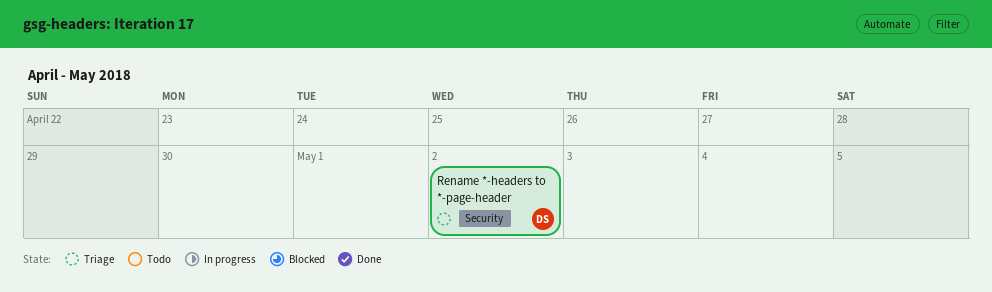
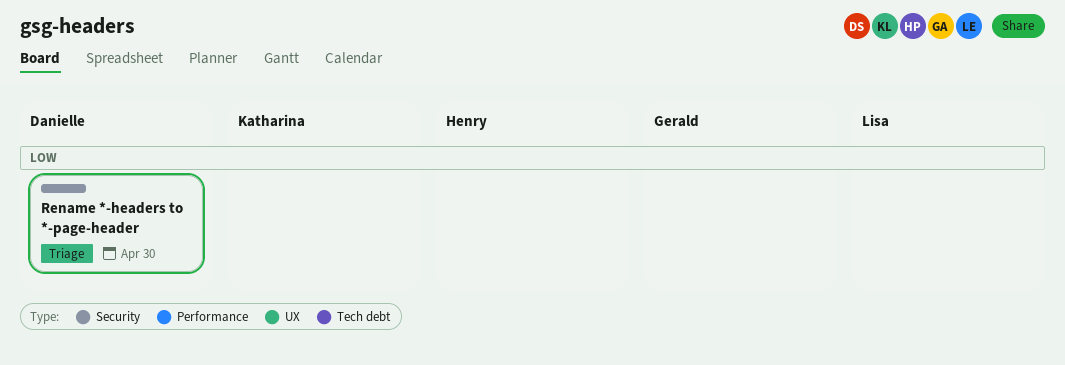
Rename *-headers to *-page-header, due: May 2 -> Apr 30

